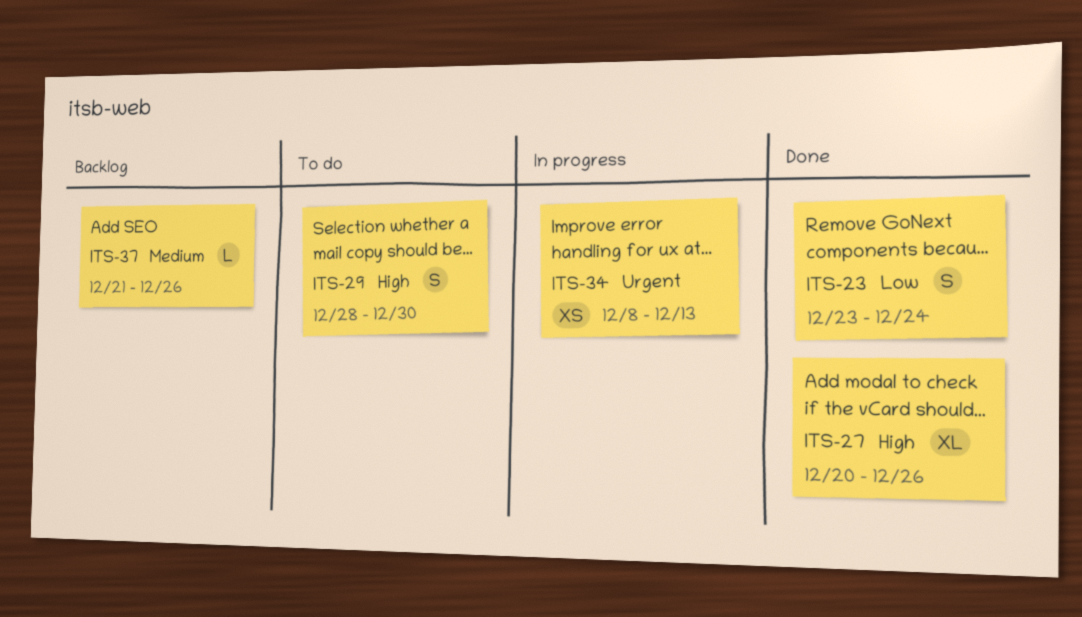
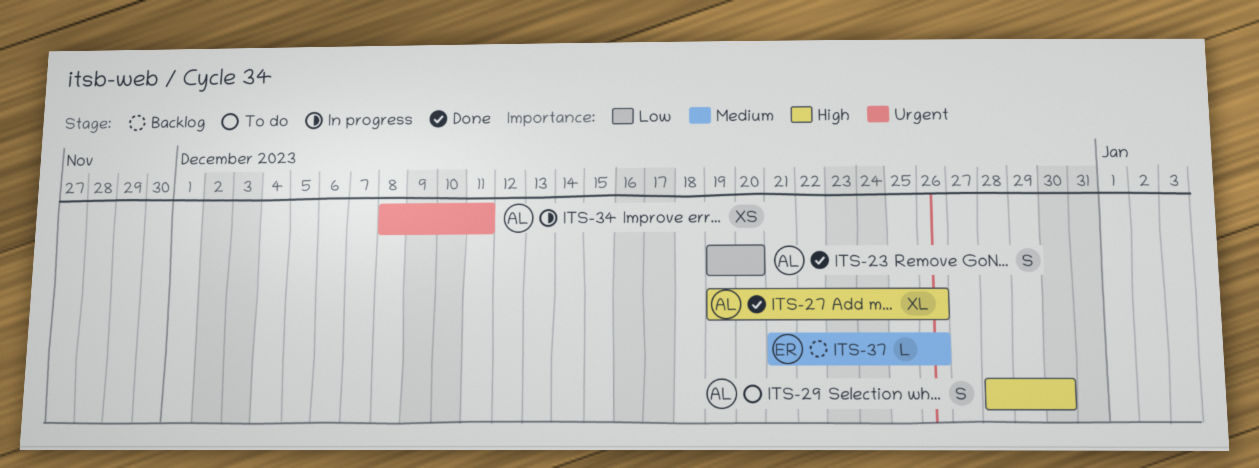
ITS-23, start: Dec 23 -> Dec 19
ITS-23, due: Dec 24 -> Dec 20
ITS-27, start: Dec 20 -> Dec 19
ITS-34, due: Dec 13 -> Dec 11

